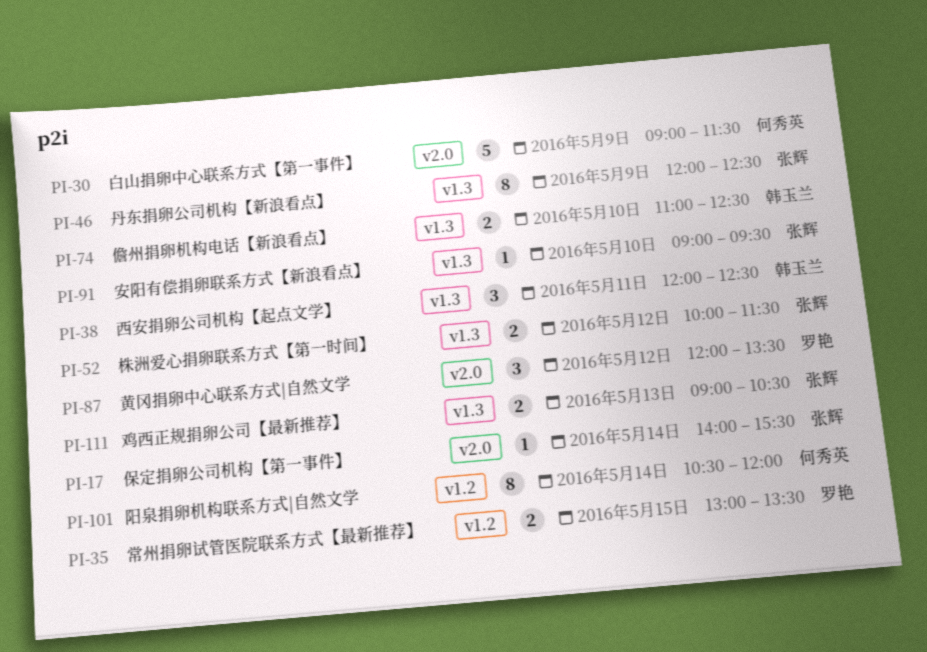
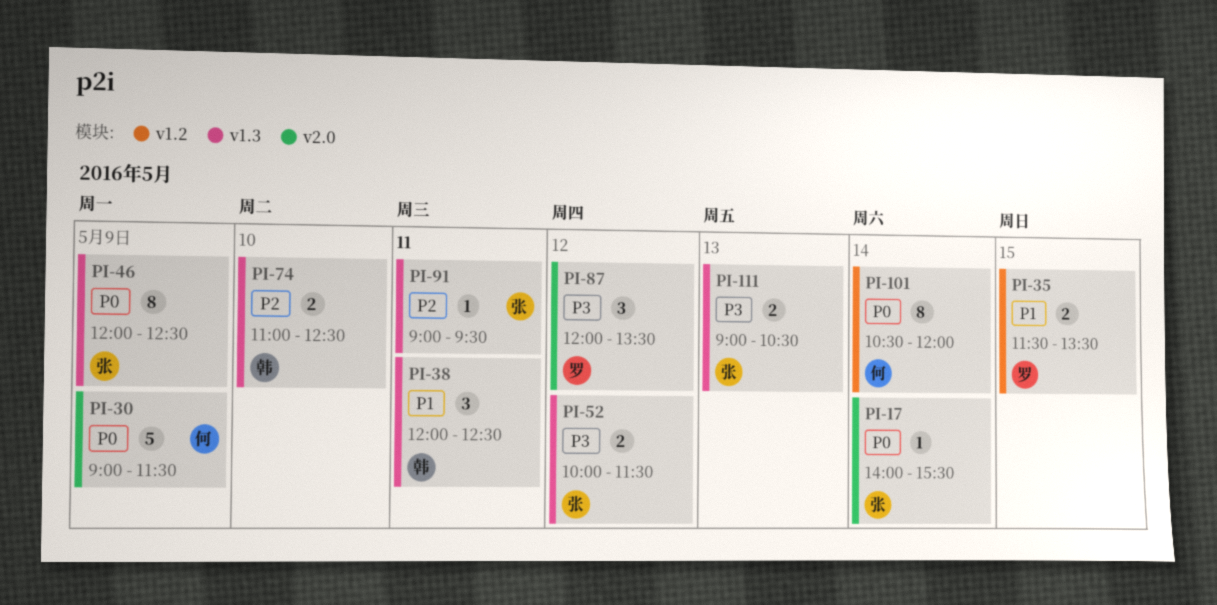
PI-35, begins: 13:00 -> 11:30
PI-91, day: May 10 -> May 11

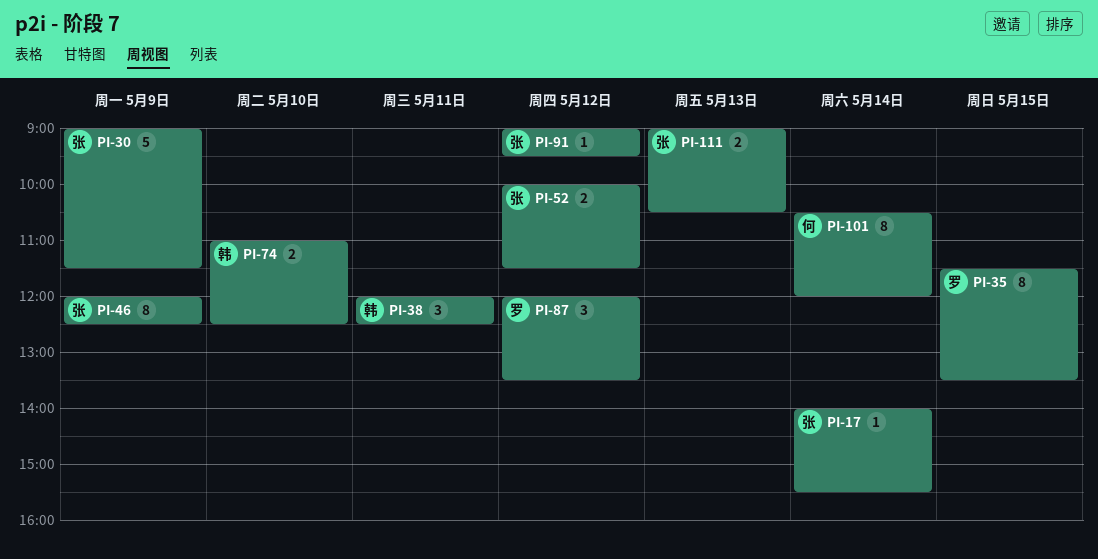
PI-30, owner: 何 -> 张
PI-35, estimate: 2 -> 8
PI-91, day: May 11 -> May 12

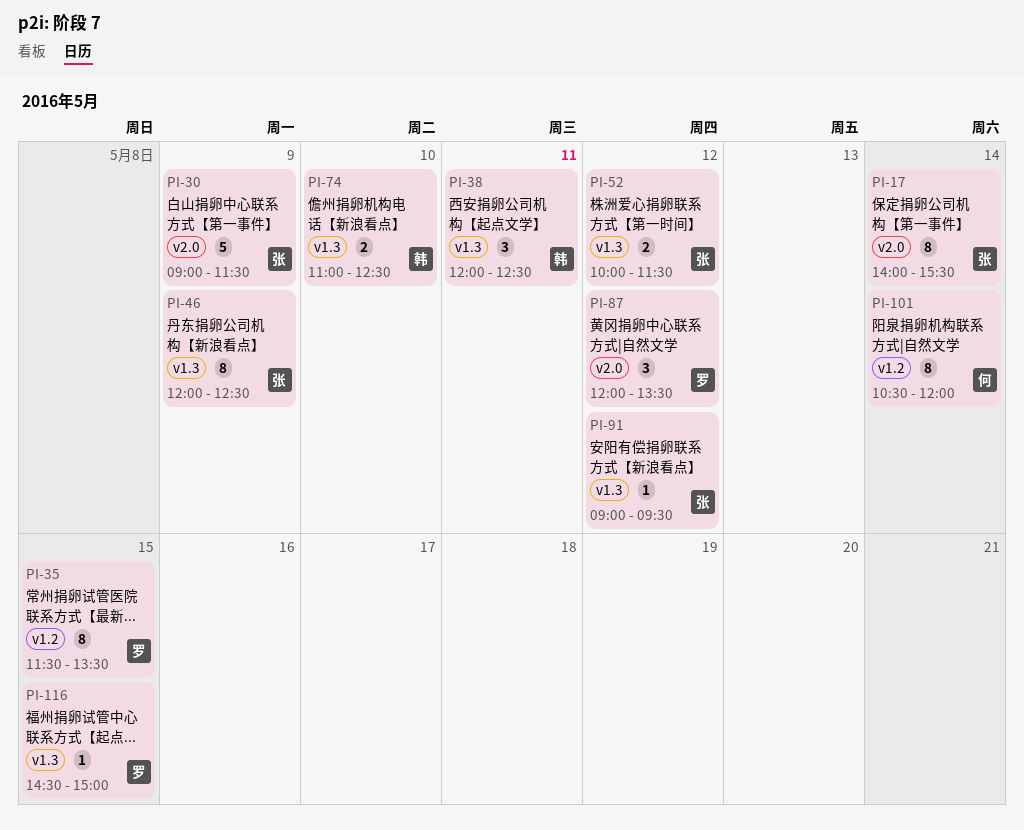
PI-17, estimate: 1 -> 8
PI-111: present -> none
PI-116: none -> present

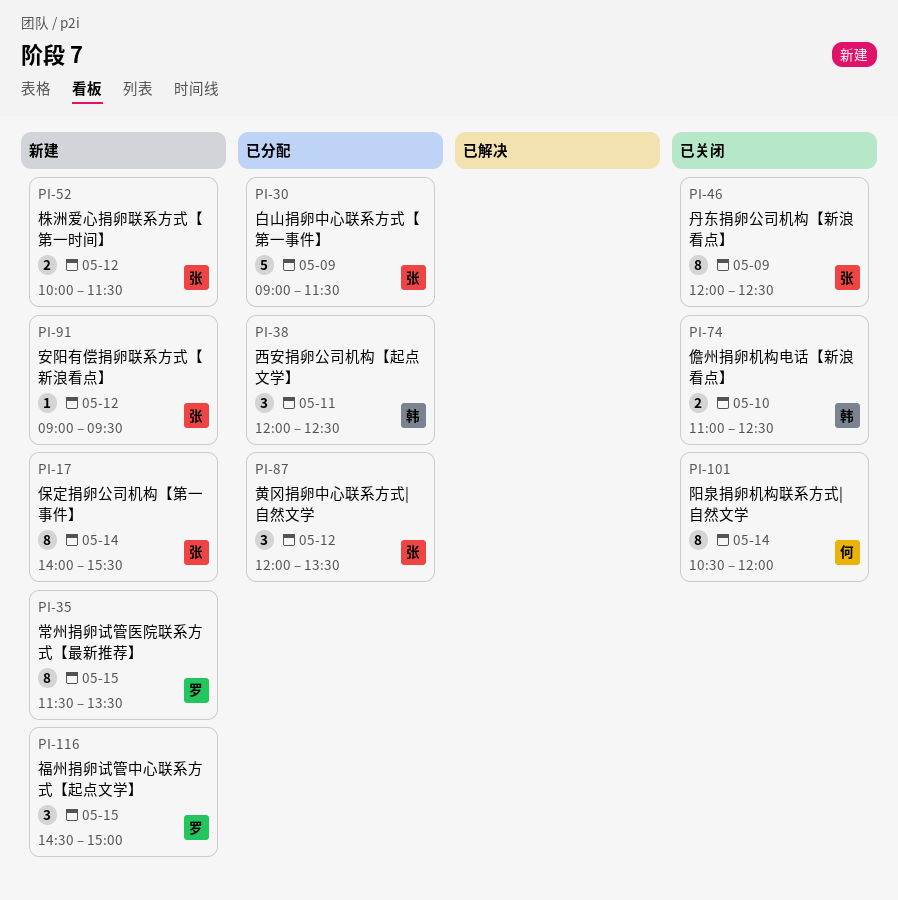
PI-87, owner: 罗 -> 张
PI-116, estimate: 1 -> 3

